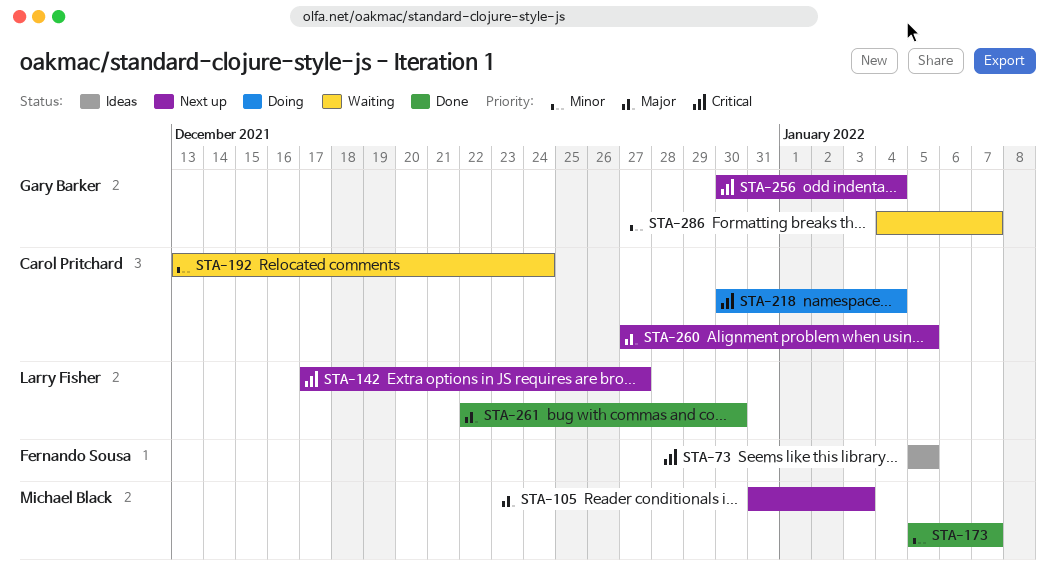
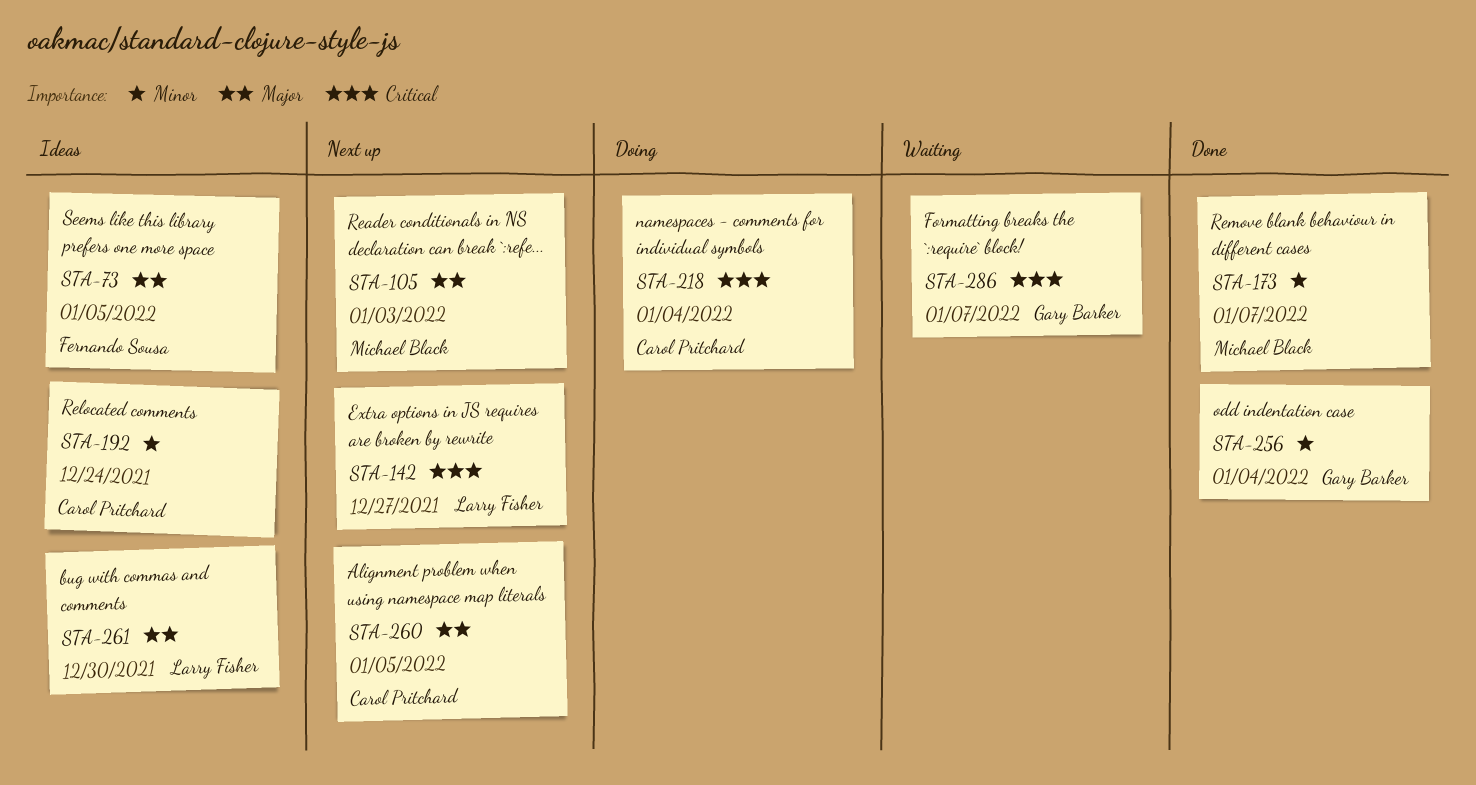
STA-73, priority: Critical -> Major
STA-192, status: Waiting -> Ideas
STA-256, status: Next up -> Done
STA-256, priority: Critical -> Minor
STA-261, status: Done -> Ideas
STA-286, priority: Minor -> Critical

